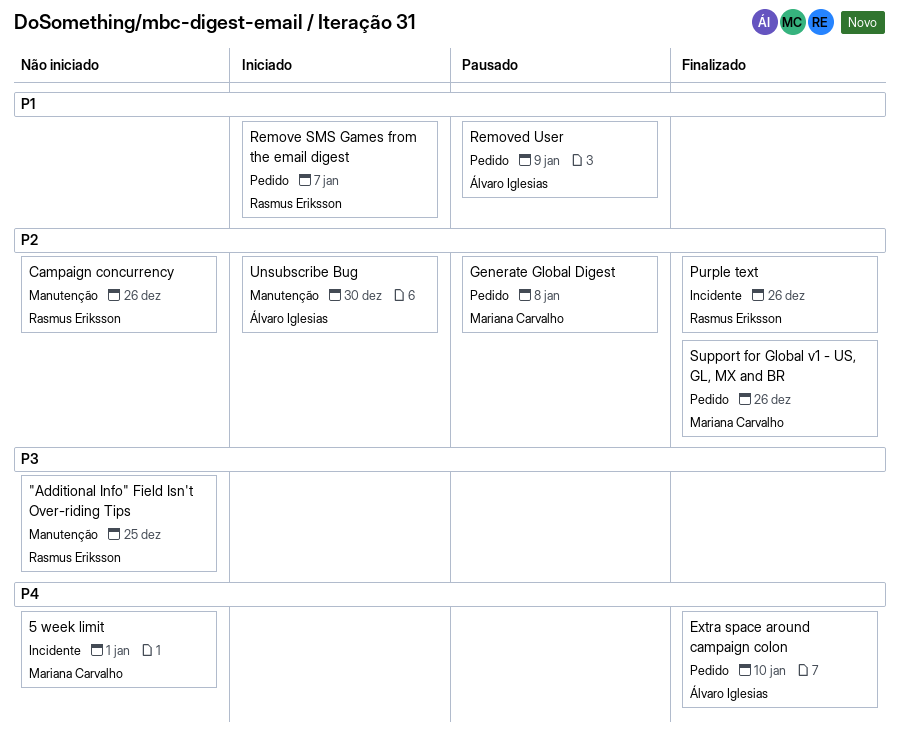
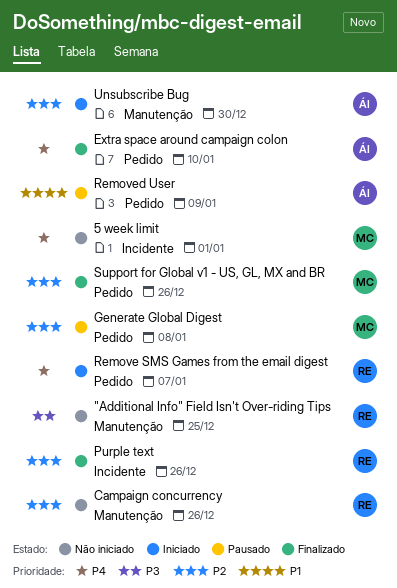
Remove SMS Games from the email digest, priority: P1 -> P4

